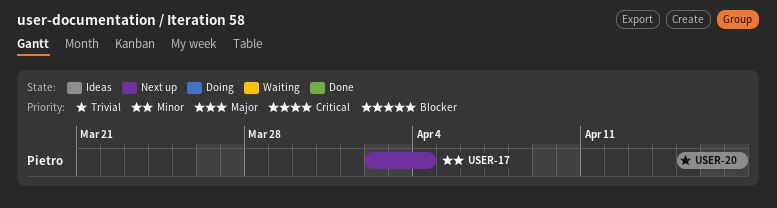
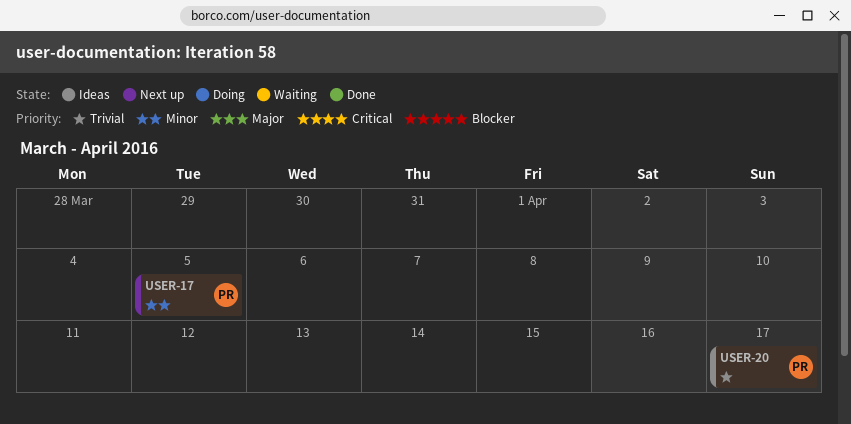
USER-17, due: Apr 4 -> Apr 5

